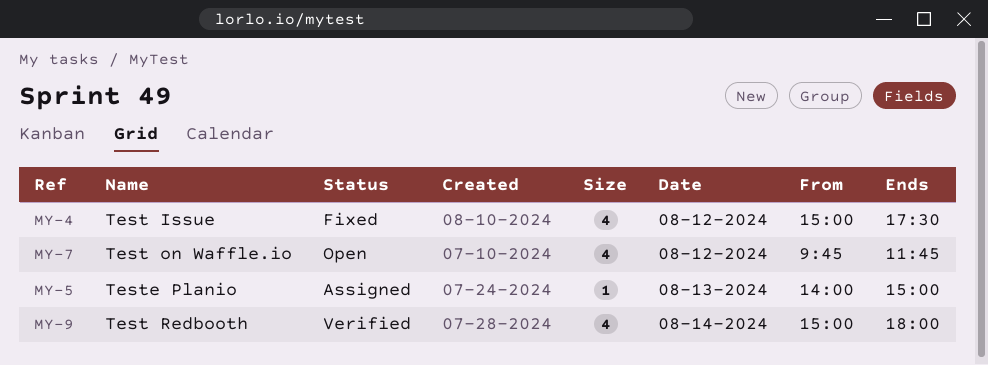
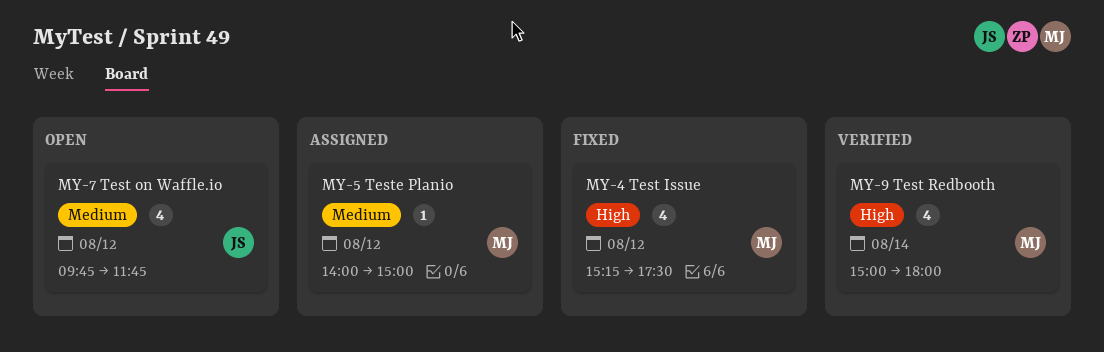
MY-4, begins: 15:00 -> 15:15
MY-5, day: Aug 13 -> Aug 12

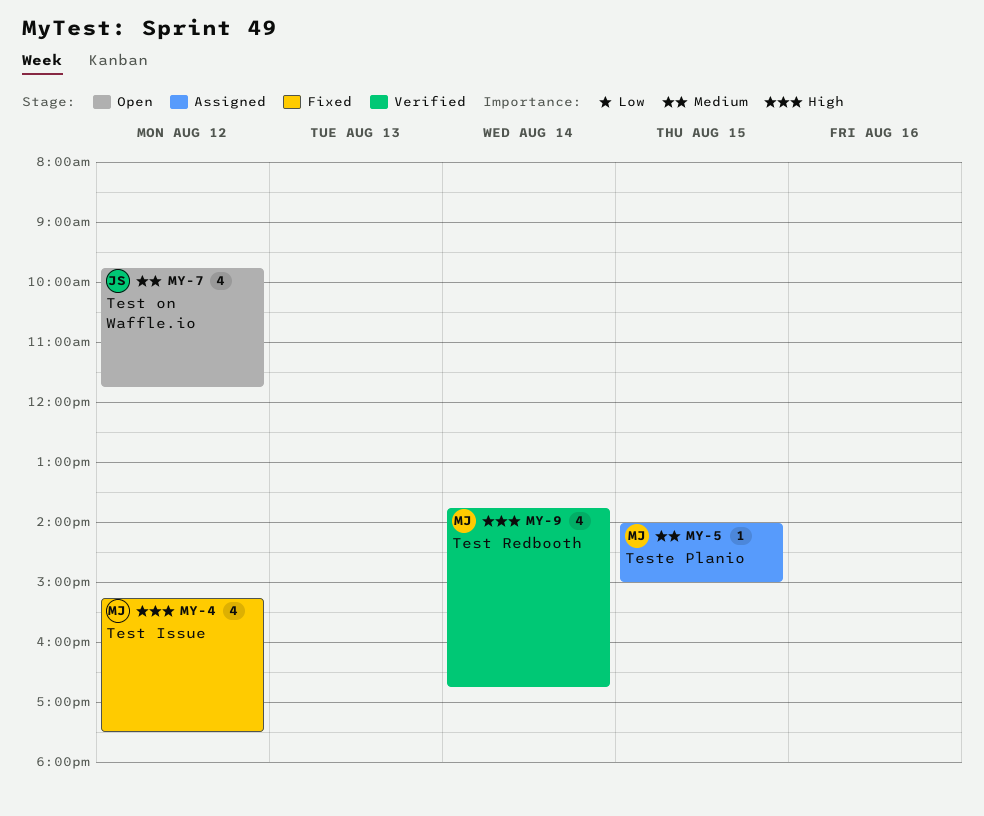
MY-5, day: Aug 12 -> Aug 15
MY-9, begins: 15:00 -> 13:45
MY-9, ends: 18:00 -> 16:45

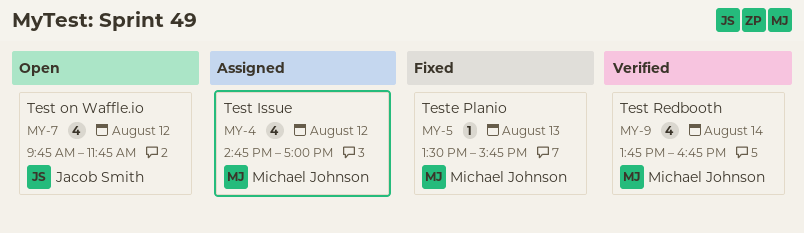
MY-4, status: Fixed -> Assigned
MY-4, begins: 15:15 -> 14:45
MY-4, ends: 17:30 -> 17:00
MY-5, status: Assigned -> Fixed
MY-5, day: Aug 15 -> Aug 13
MY-5, begins: 14:00 -> 13:30
MY-5, ends: 15:00 -> 15:45

